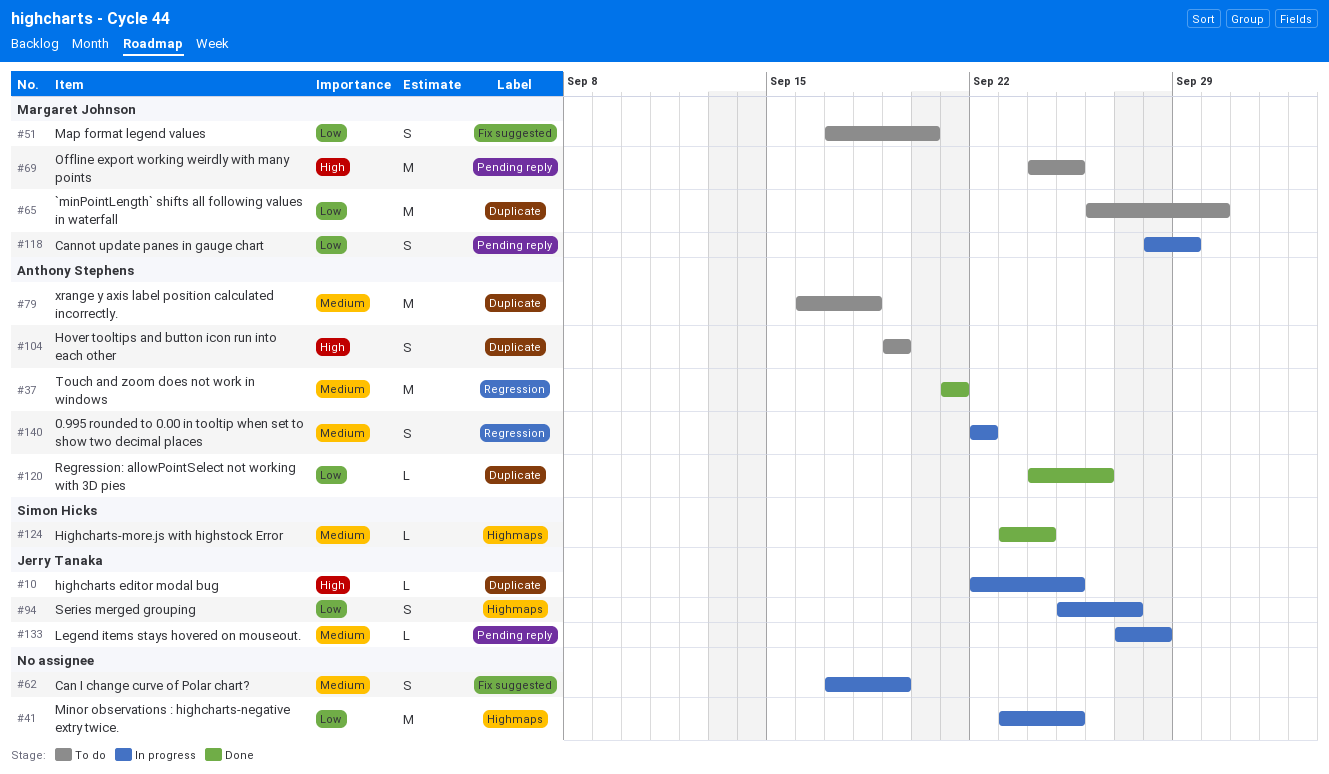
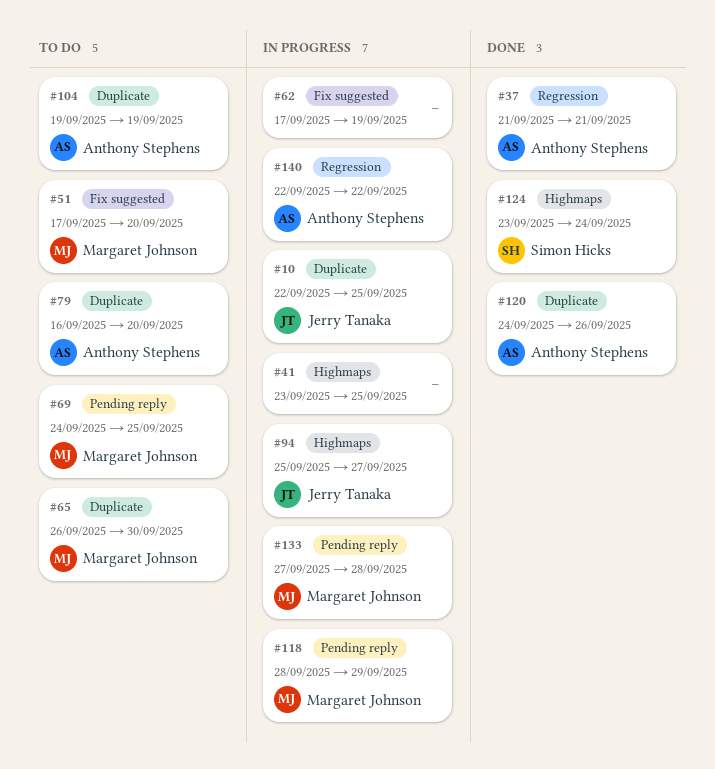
#79, due: Sep 18 -> Sep 20
#133, owner: Jerry Tanaka -> Margaret Johnson

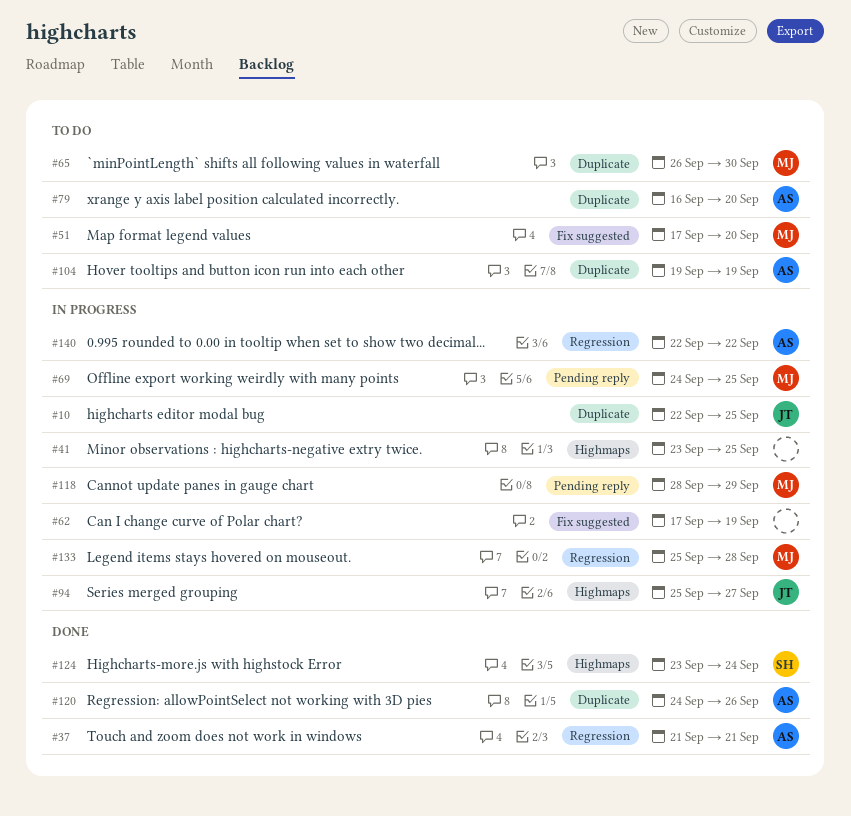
#69, status: To do -> In progress
#133, label: Pending reply -> Regression
#133, start: Sep 27 -> Sep 25

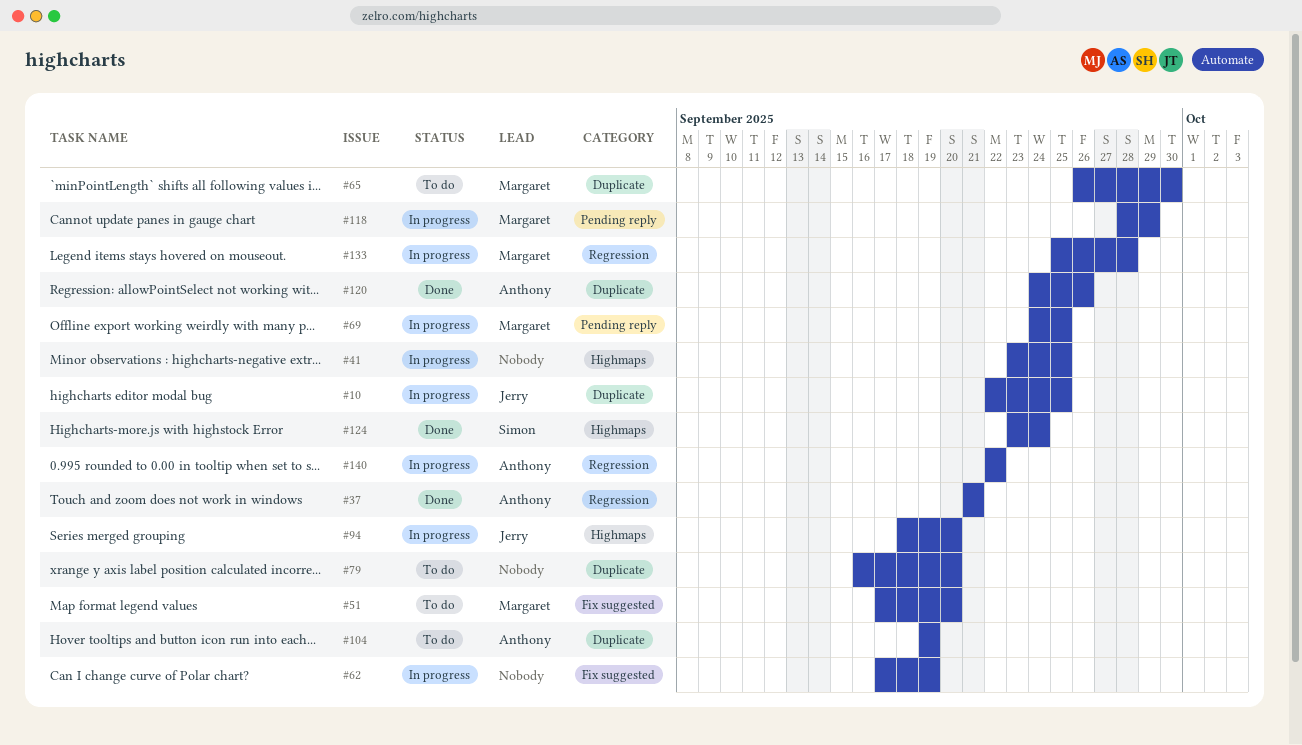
#79, owner: Anthony -> none
#94, start: Sep 25 -> Sep 18
#94, due: Sep 27 -> Sep 20

